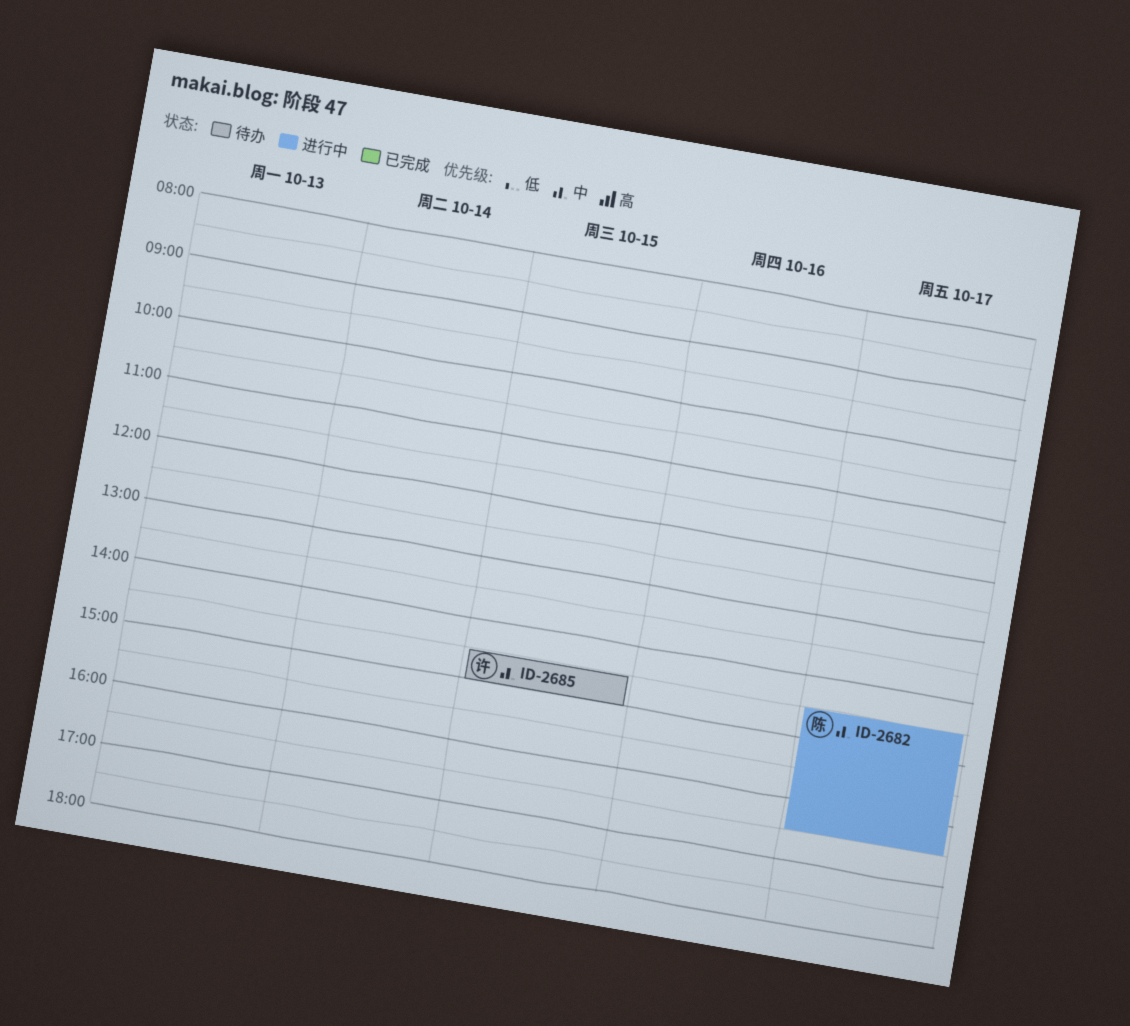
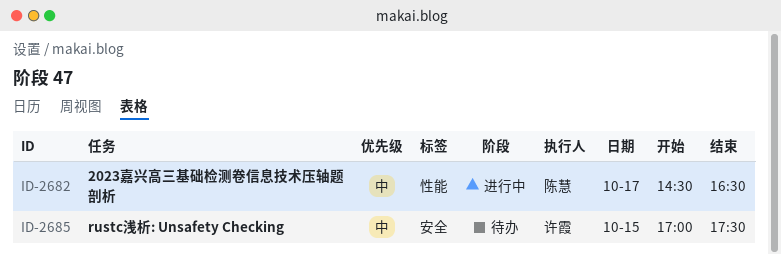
ID-2685, begins: 14:30 -> 17:00
ID-2685, ends: 15:00 -> 17:30

